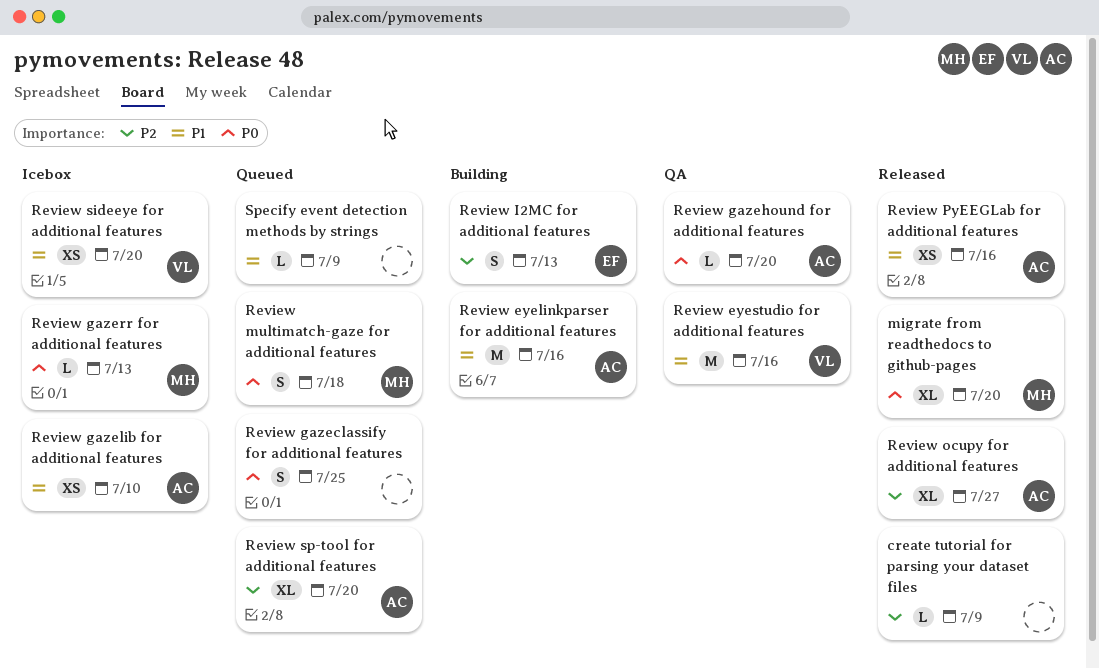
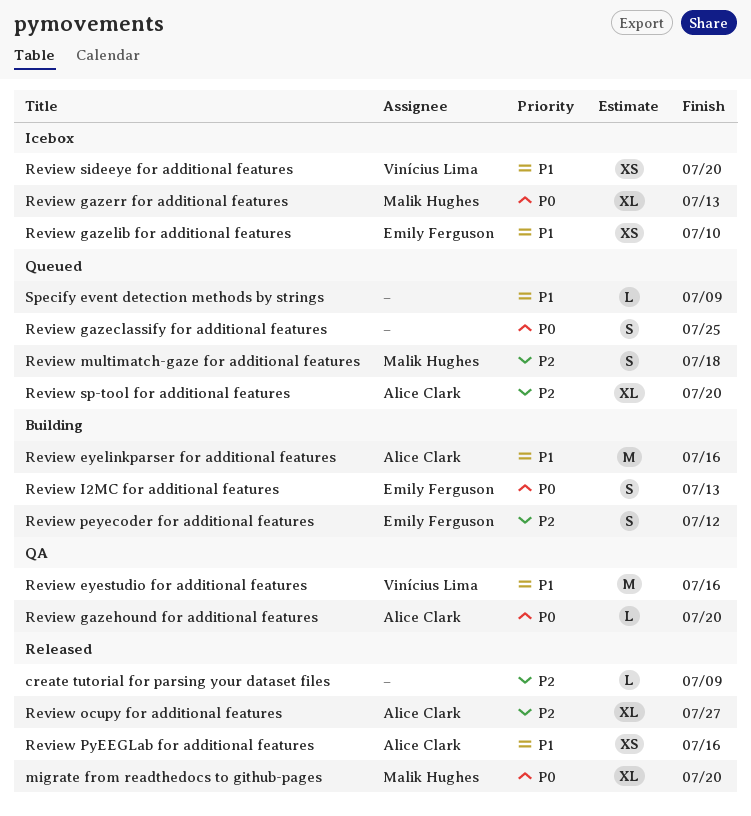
Review gazelib for additional features, owner: Alice Clark -> Emily Ferguson
Review gazerr for additional features, estimate: L -> XL
Review I2MC for additional features, priority: P2 -> P0
Review multimatch-gaze for additional features, priority: P0 -> P2
Review peyecoder for additional features: none -> present

